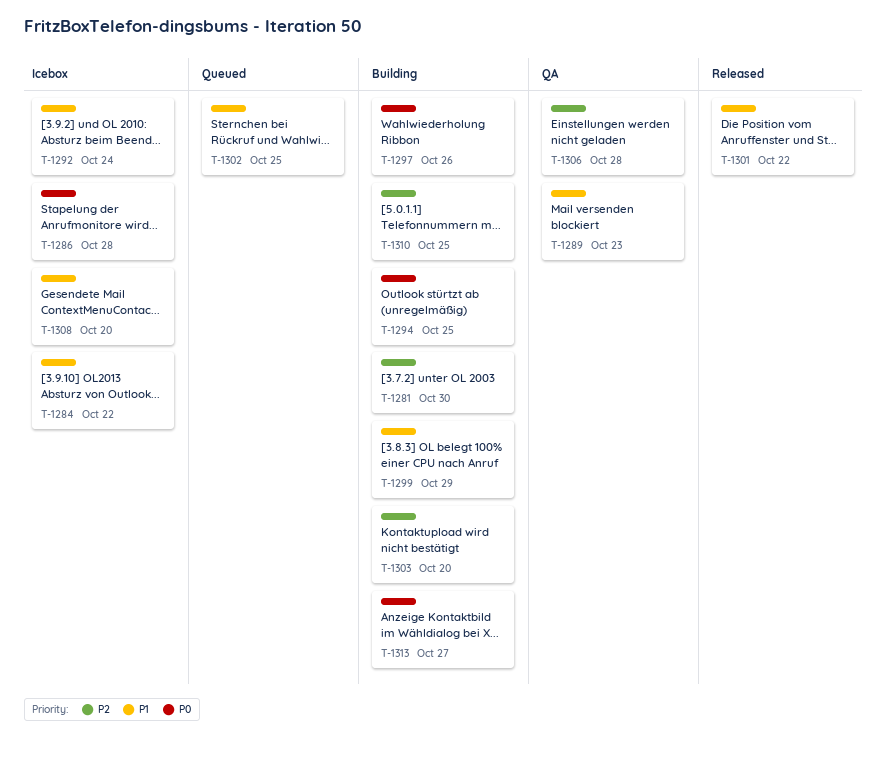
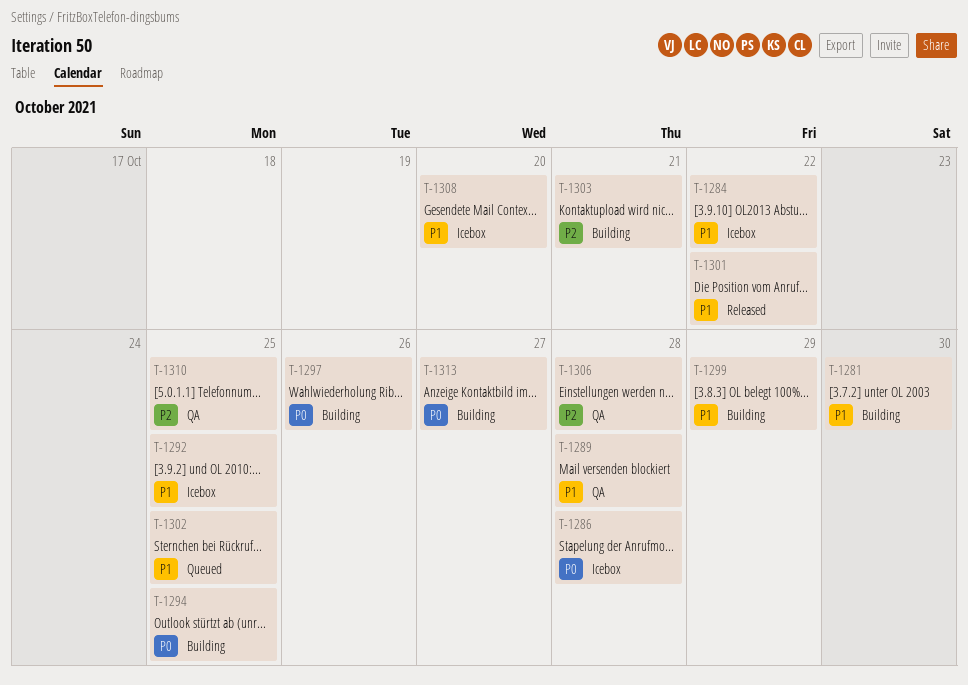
T-1281, priority: P2 -> P1
T-1289, due: Oct 23 -> Oct 28
T-1292, due: Oct 24 -> Oct 25
T-1303, due: Oct 20 -> Oct 21
T-1310, status: Building -> QA

